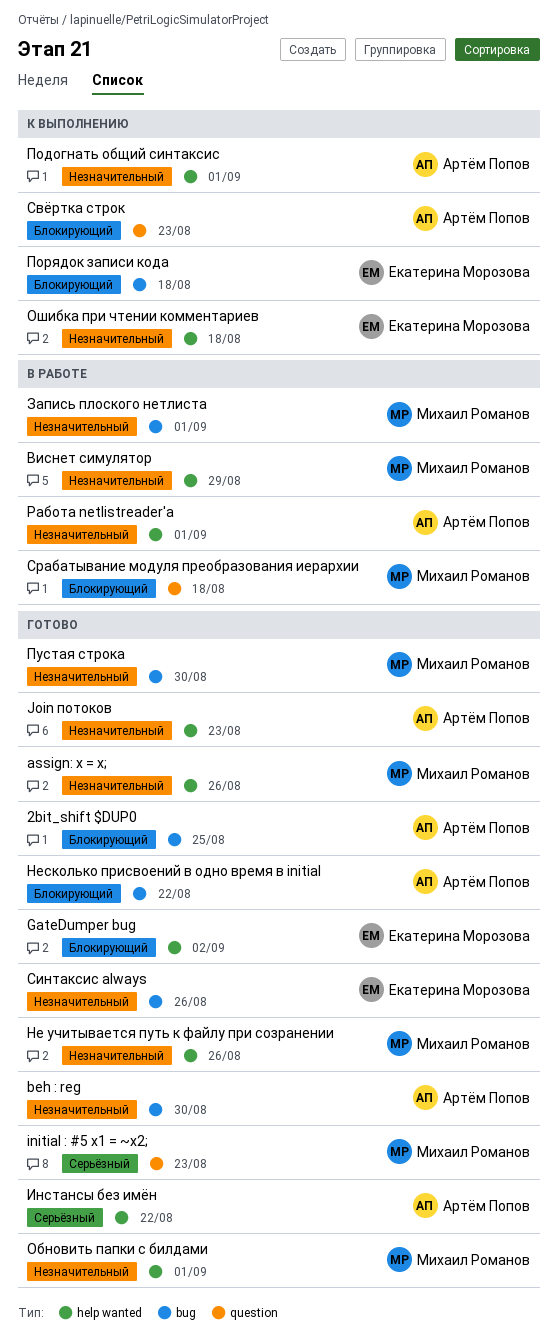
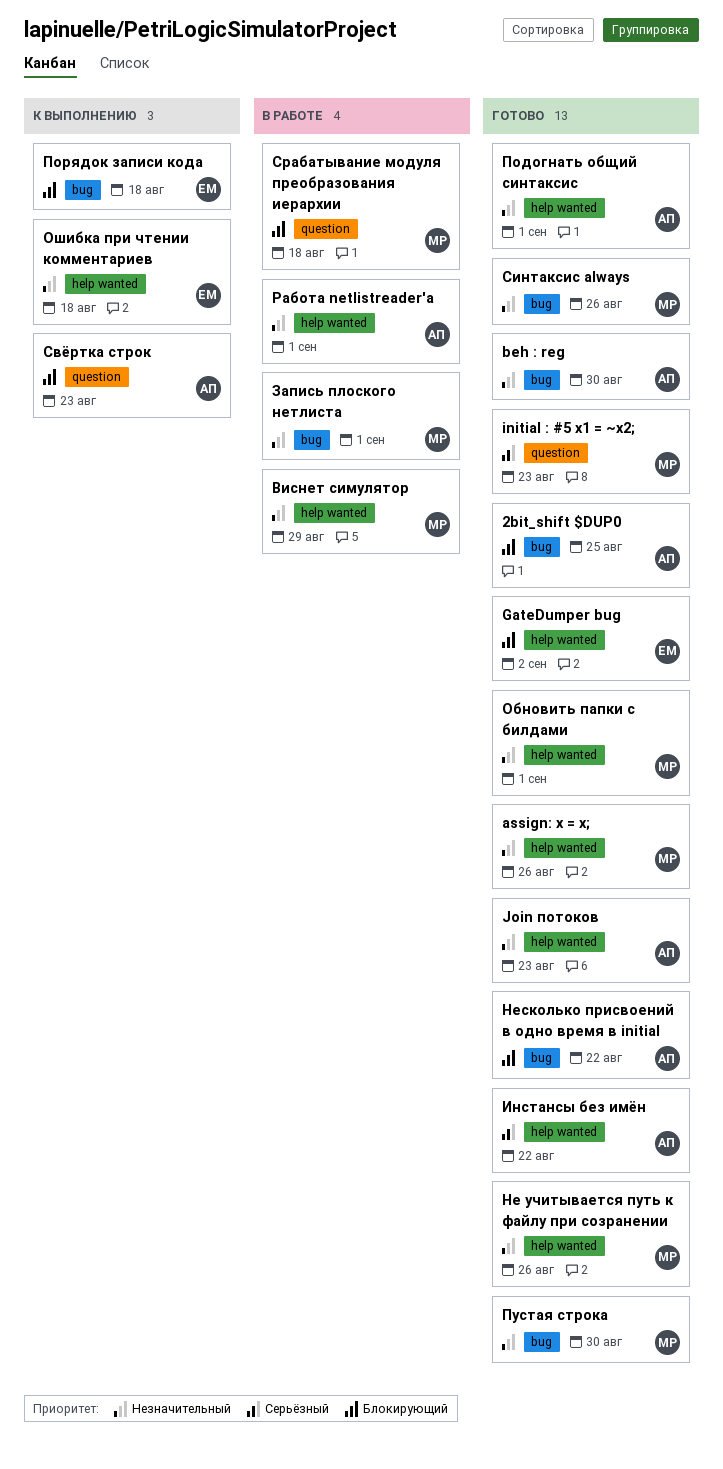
Подогнать общий синтаксис, status: К выполнению -> Готово
Синтаксис always, owner: Екатерина Морозова -> Михаил Романов

